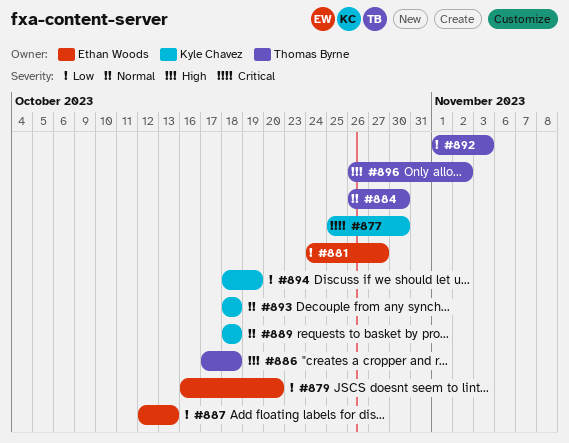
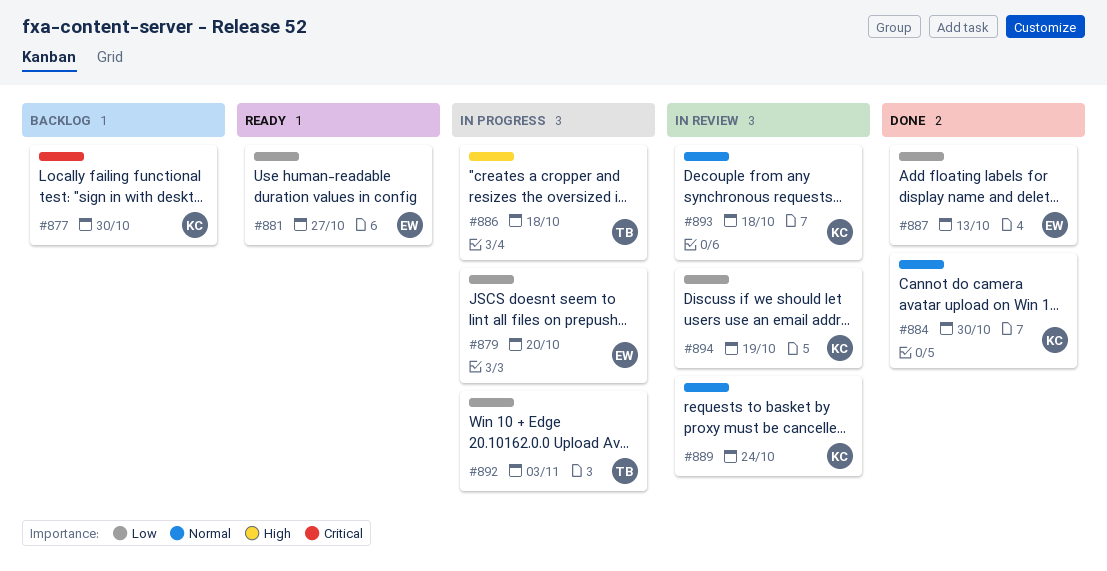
#884, owner: Thomas Byrne -> Kyle Chavez
#889, due: Oct 18 -> Oct 24
#896: present -> none

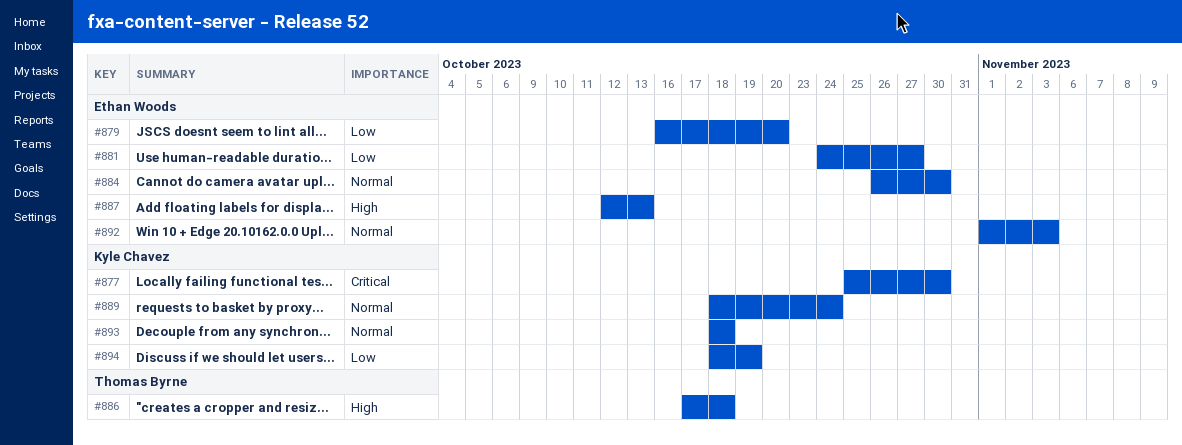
#884, owner: Kyle Chavez -> Ethan Woods
#887, priority: Low -> High
#892, owner: Thomas Byrne -> Ethan Woods
#892, priority: Low -> Normal

